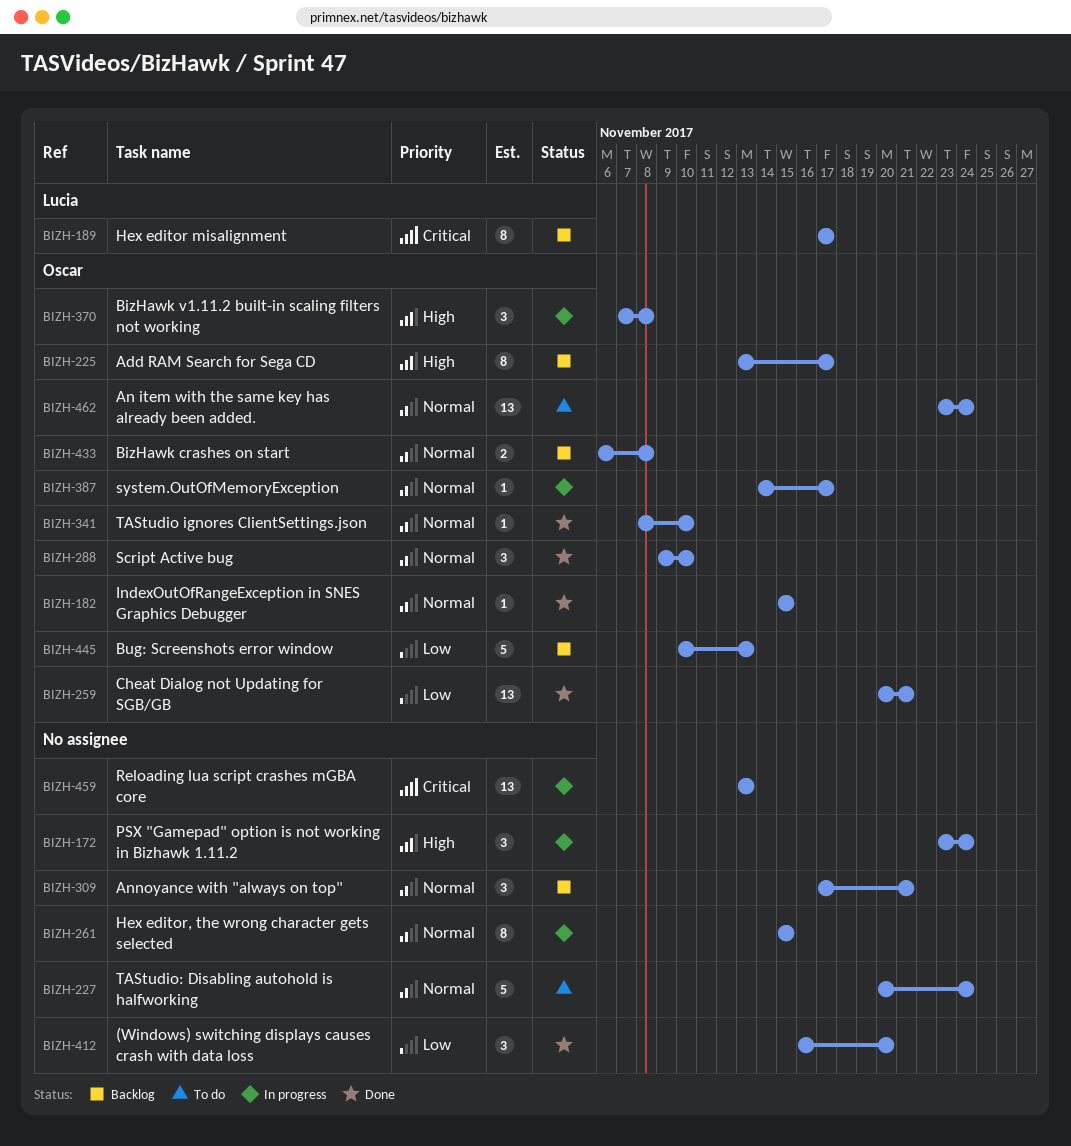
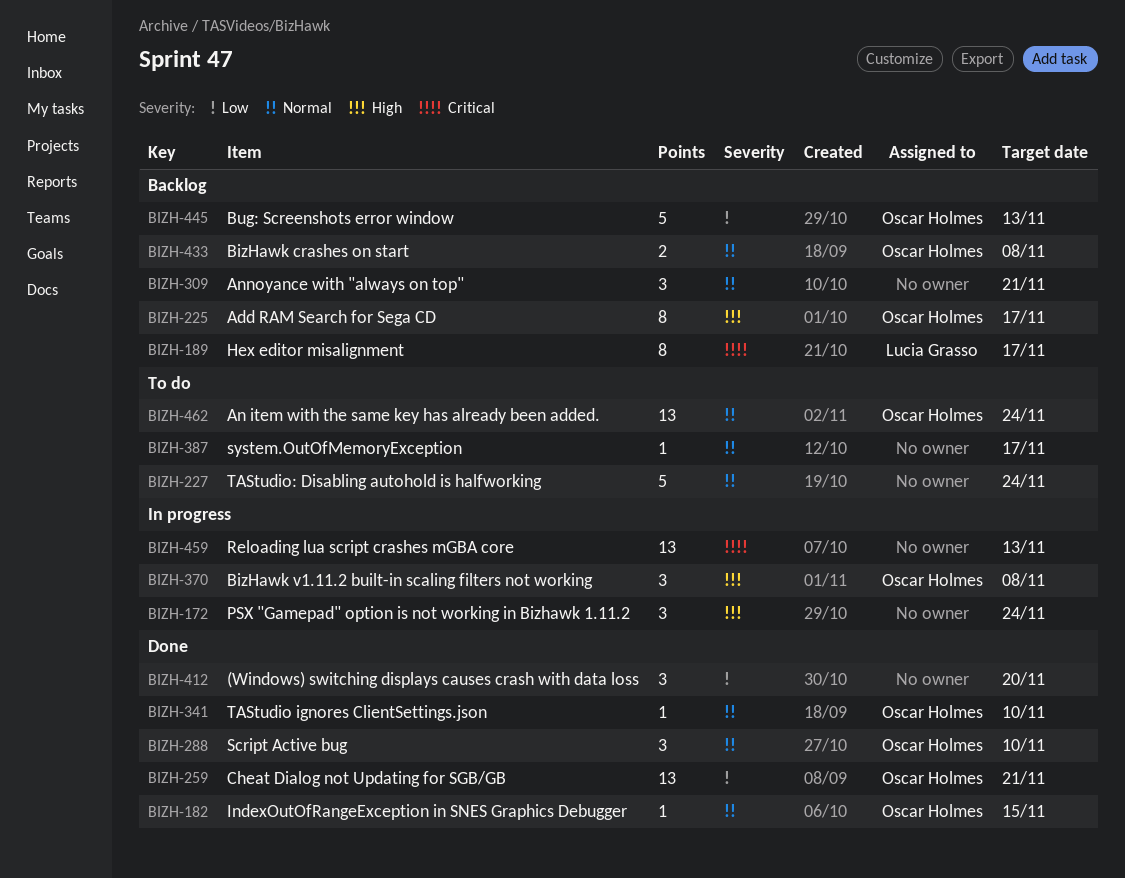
BIZH-261: present -> none
BIZH-387, status: In progress -> To do
BIZH-387, owner: Oscar Holmes -> none

